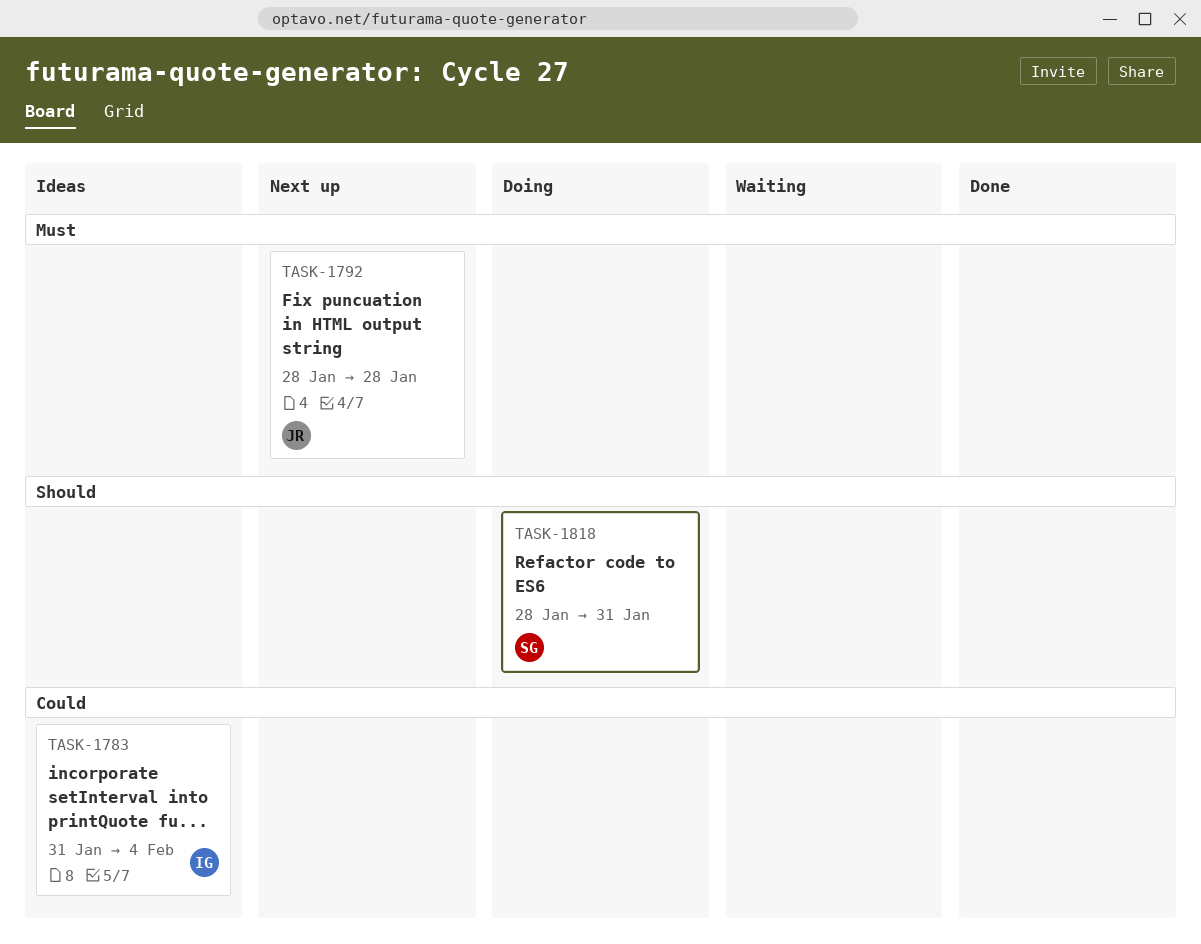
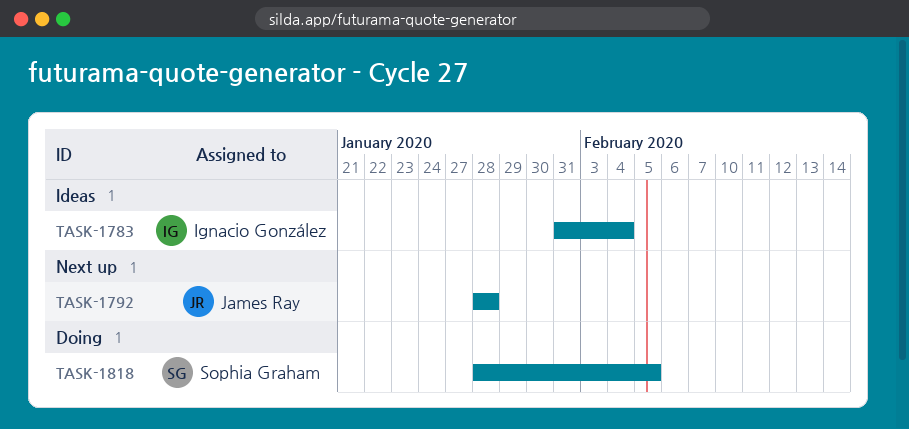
TASK-1818, due: Jan 31 -> Feb 5

